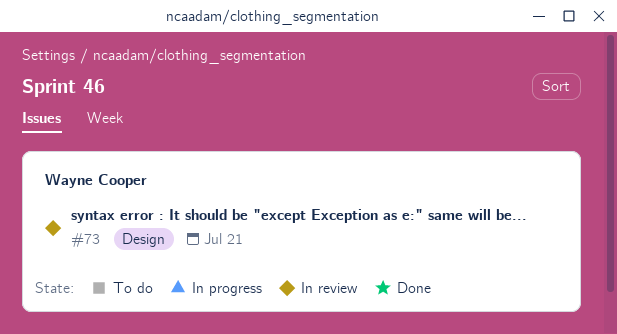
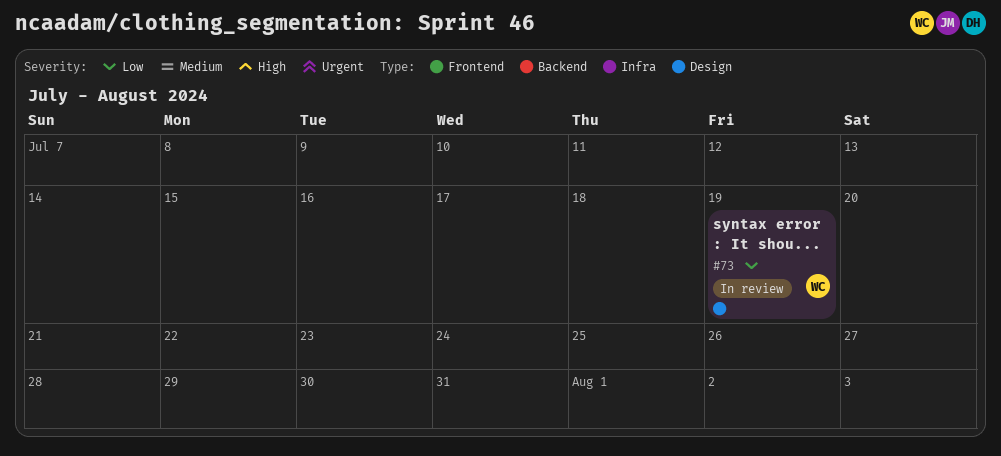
#73, due: Jul 21 -> Jul 19

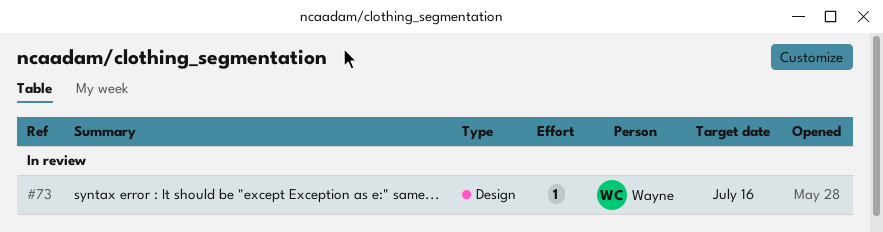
#73, due: Jul 19 -> Jul 16

